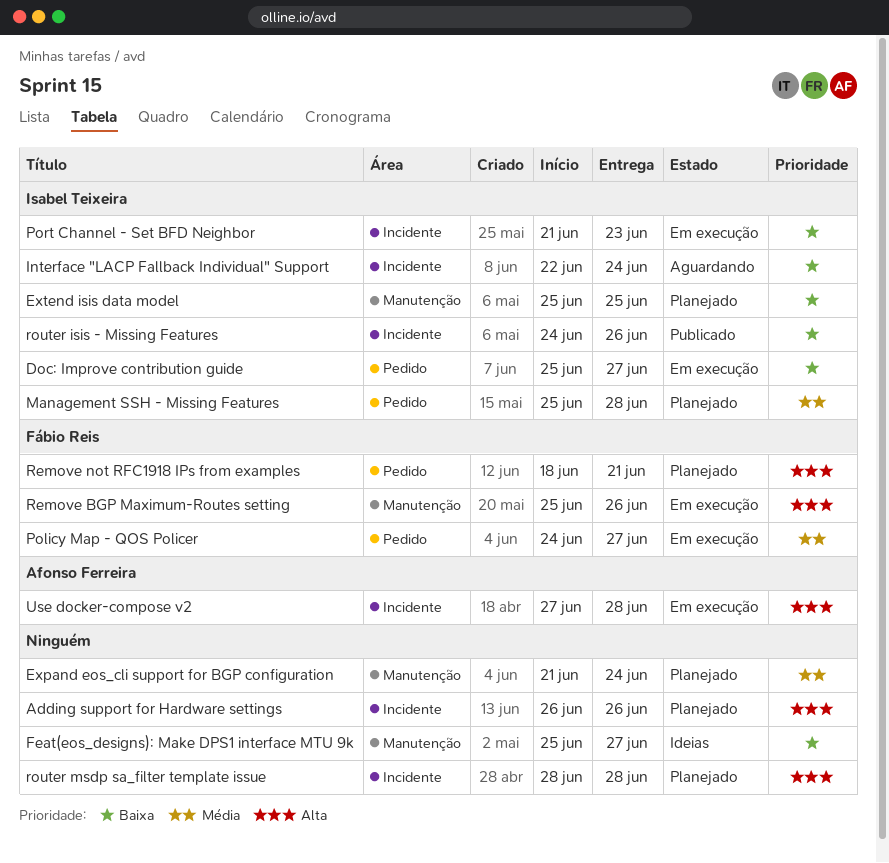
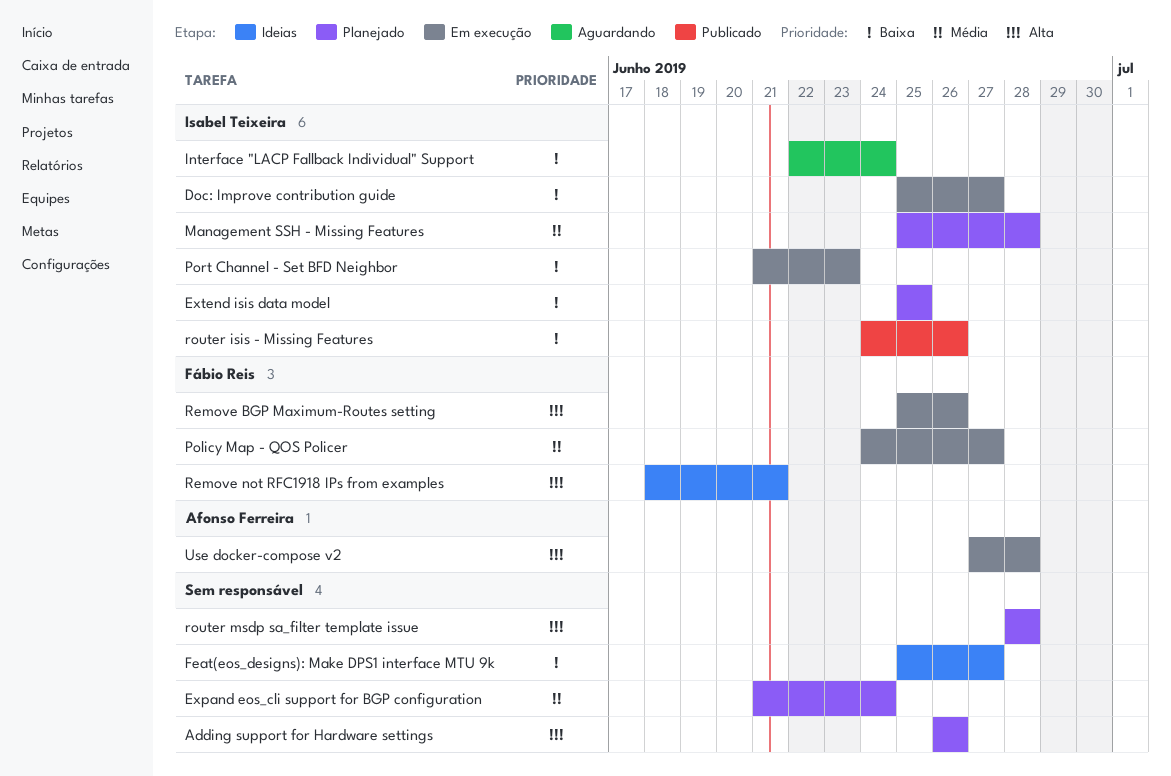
Remove not RFC1918 IPs from examples, status: Planejado -> Ideias

